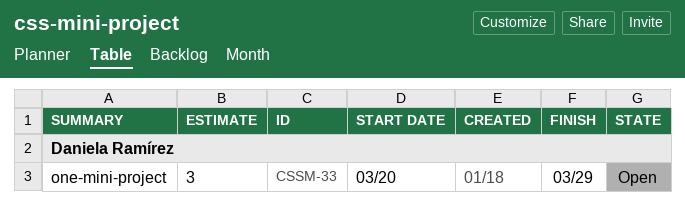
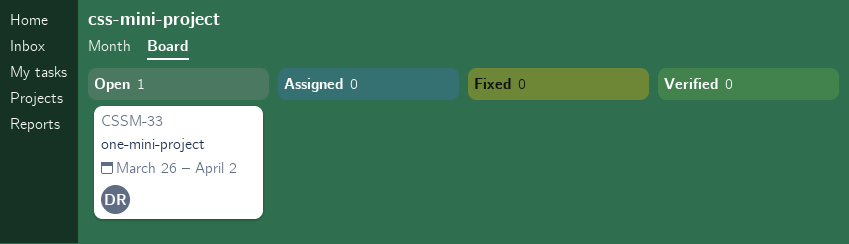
CSSM-33, start: Mar 20 -> Mar 26
CSSM-33, due: Mar 29 -> Apr 2

